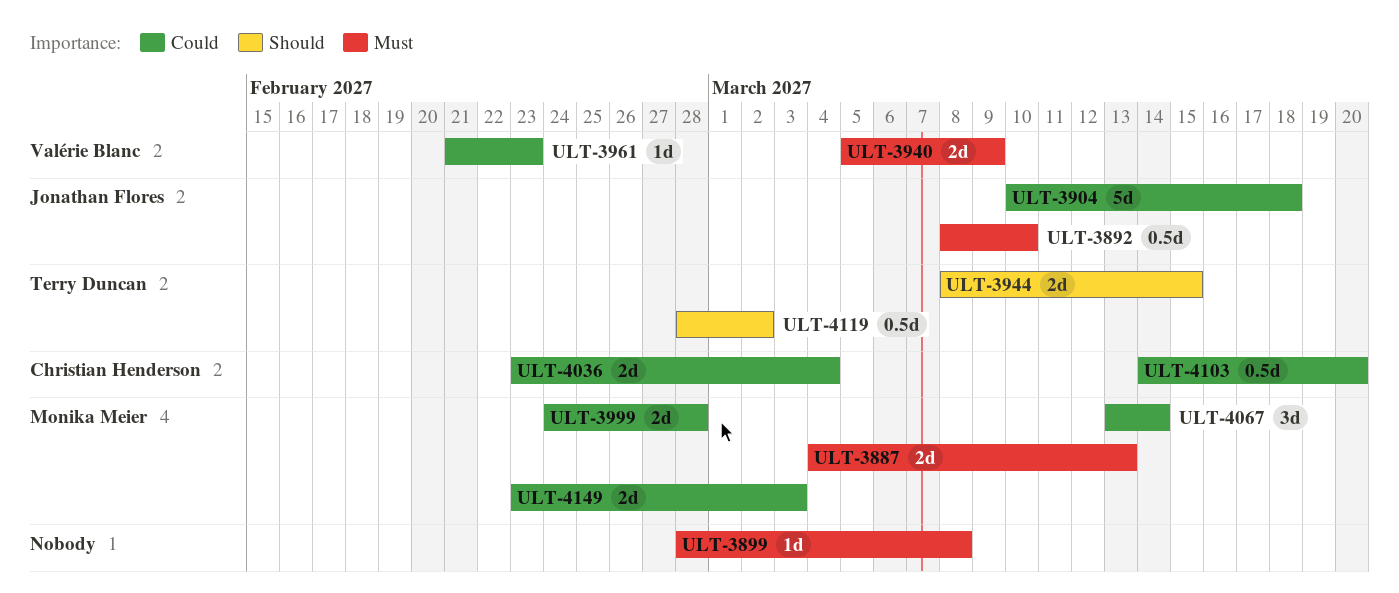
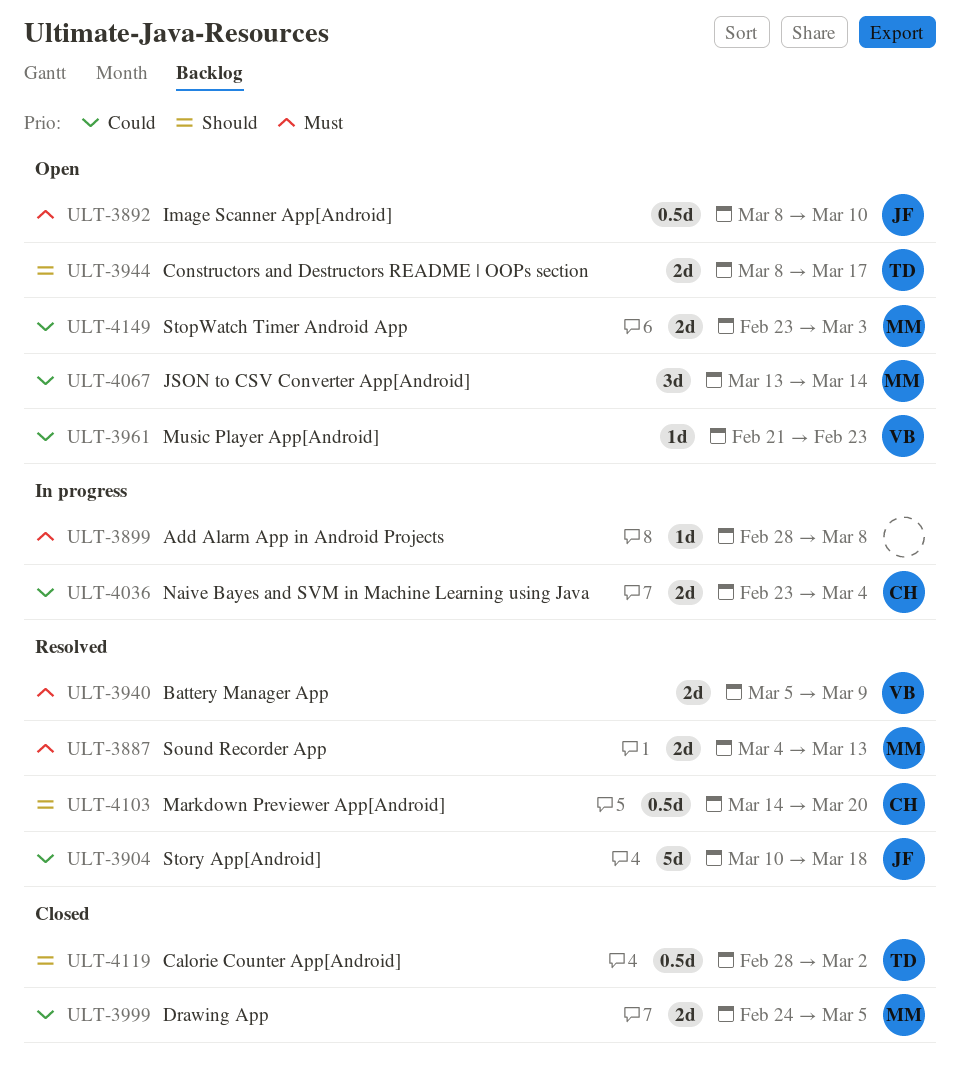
ULT-3944, due: Mar 15 -> Mar 17
ULT-3999, due: Feb 28 -> Mar 5
ULT-4103, priority: Could -> Should

